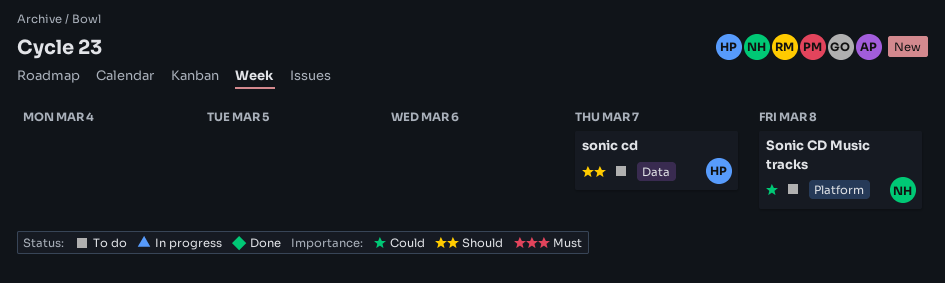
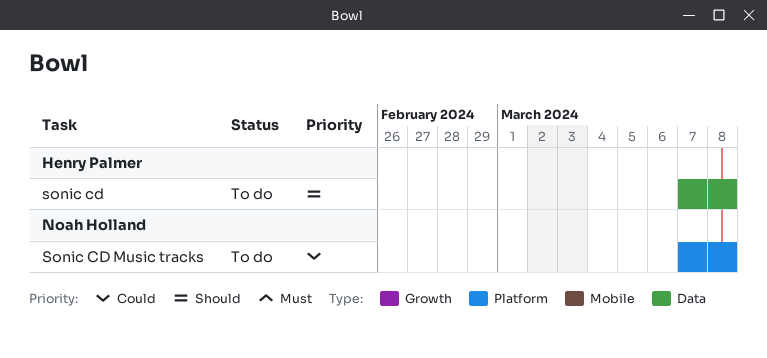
sonic cd, due: Mar 7 -> Mar 8

